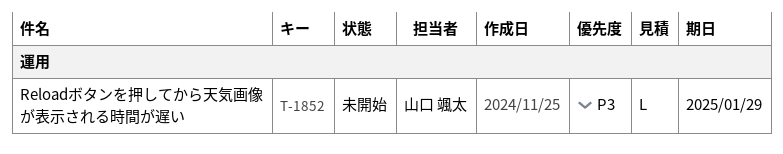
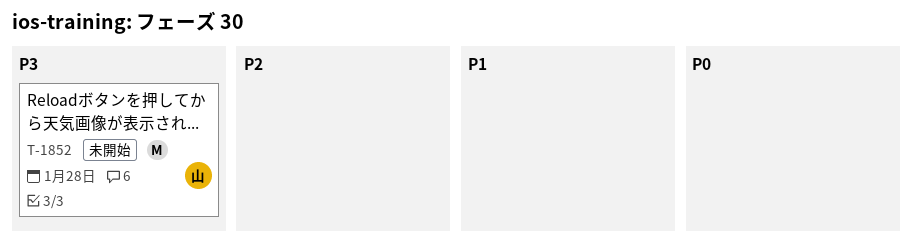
T-1852, estimate: L -> M
T-1852, due: Jan 29 -> Jan 28

